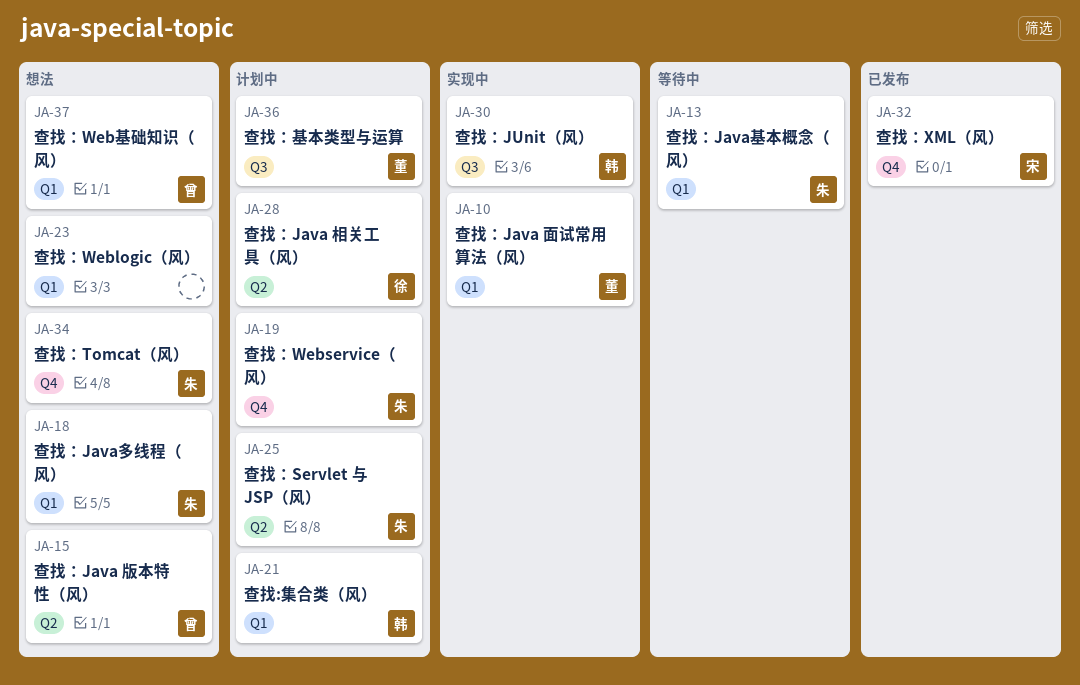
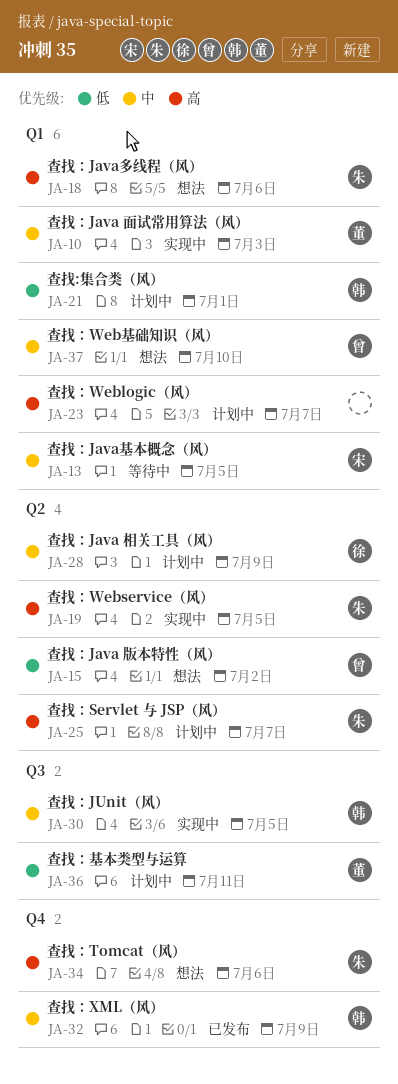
JA-13, owner: 朱 -> 宋
JA-19, status: 计划中 -> 实现中
JA-19, label: Q4 -> Q2
JA-23, status: 想法 -> 计划中
JA-32, owner: 宋 -> 韩

